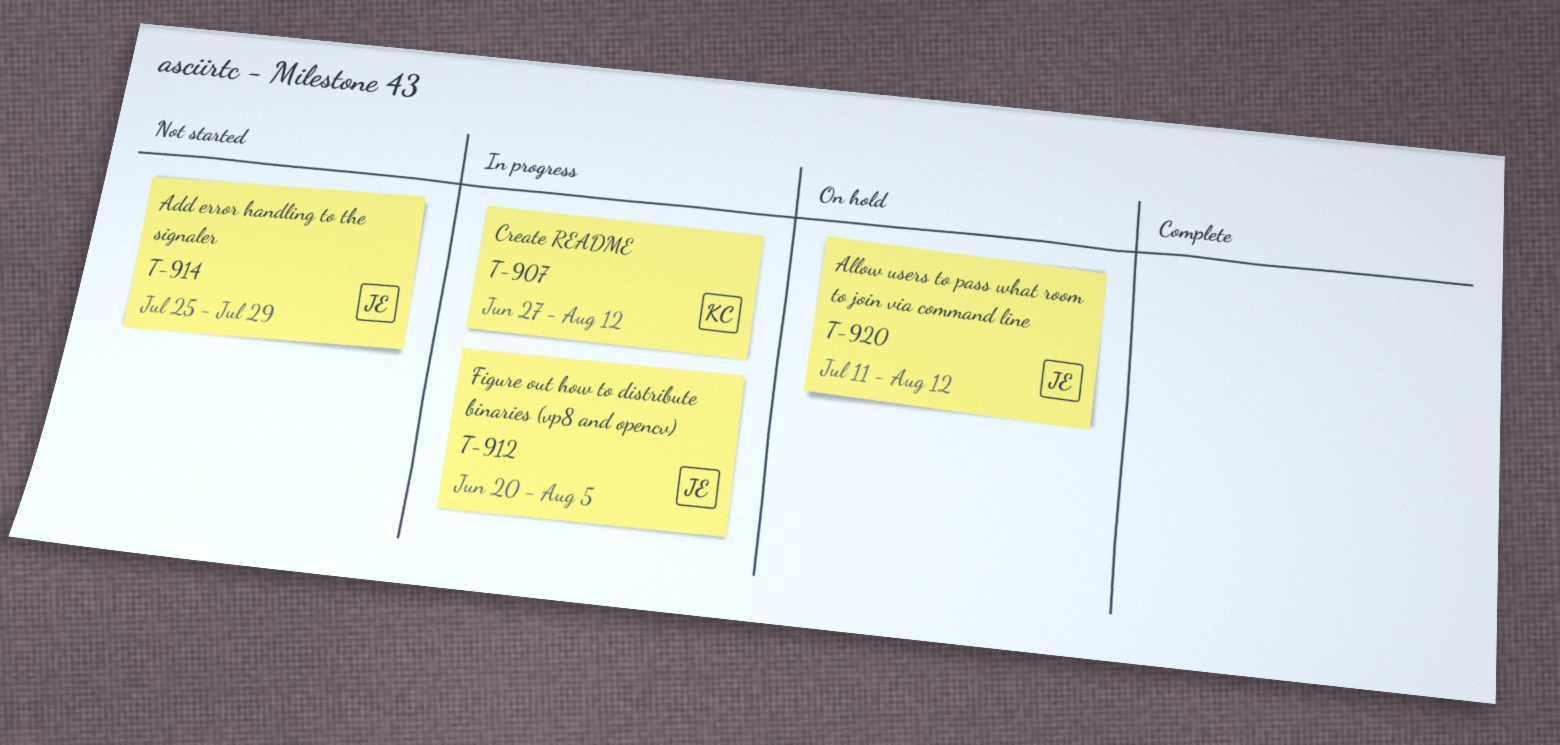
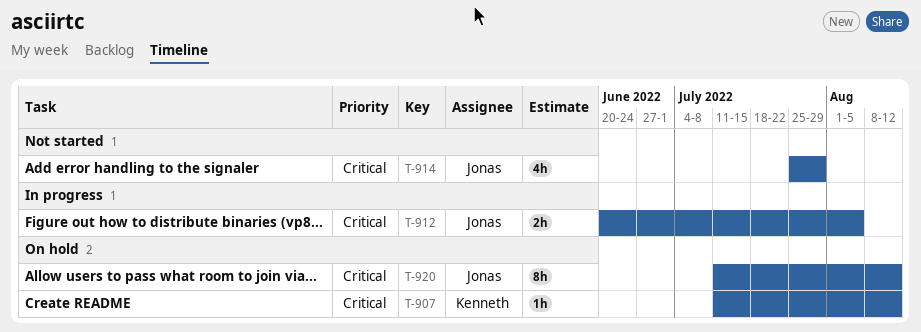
T-907, status: In progress -> On hold
T-907, start: Jun 27 -> Jul 11

